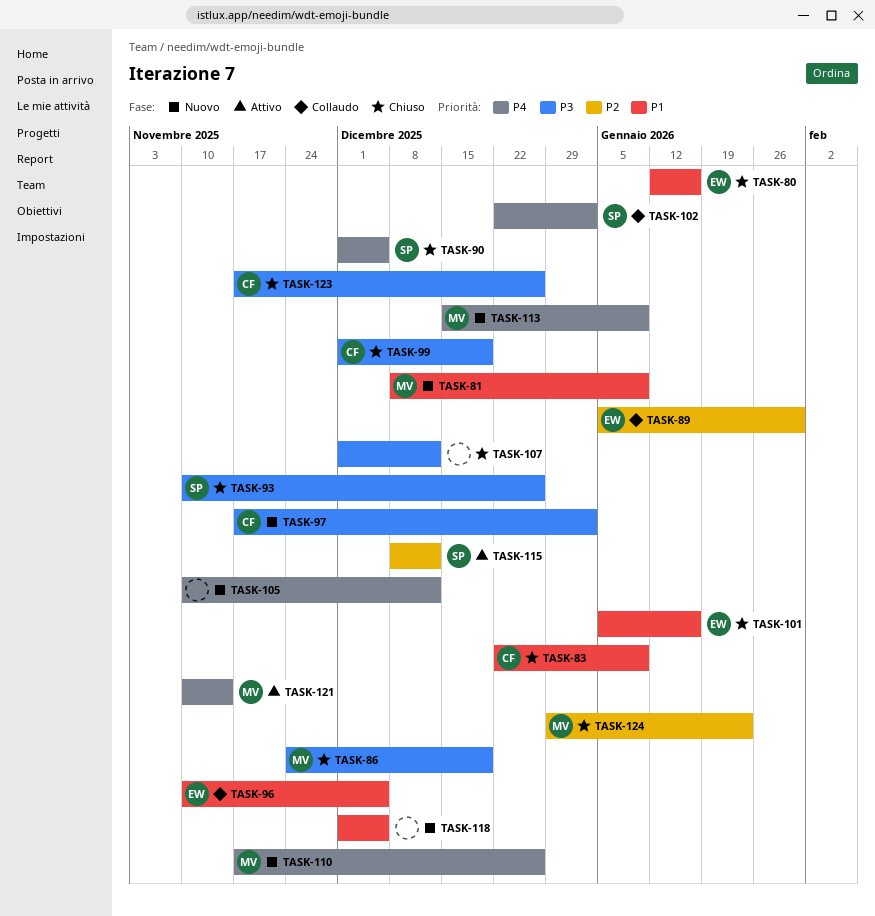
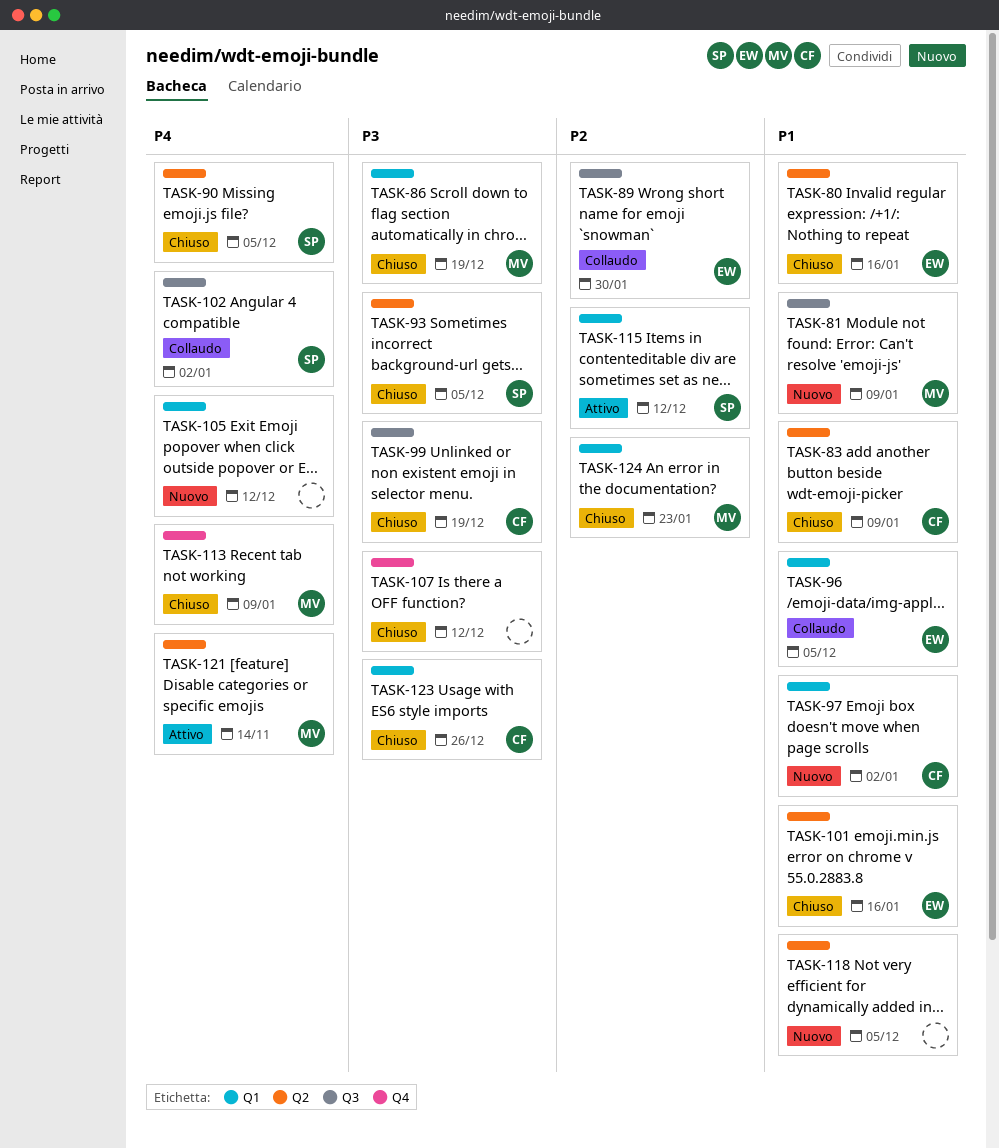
TASK-93, due: Dec 26 -> Dec 5
TASK-97, priority: P3 -> P1
TASK-110: present -> none
TASK-113, status: Nuovo -> Chiuso

